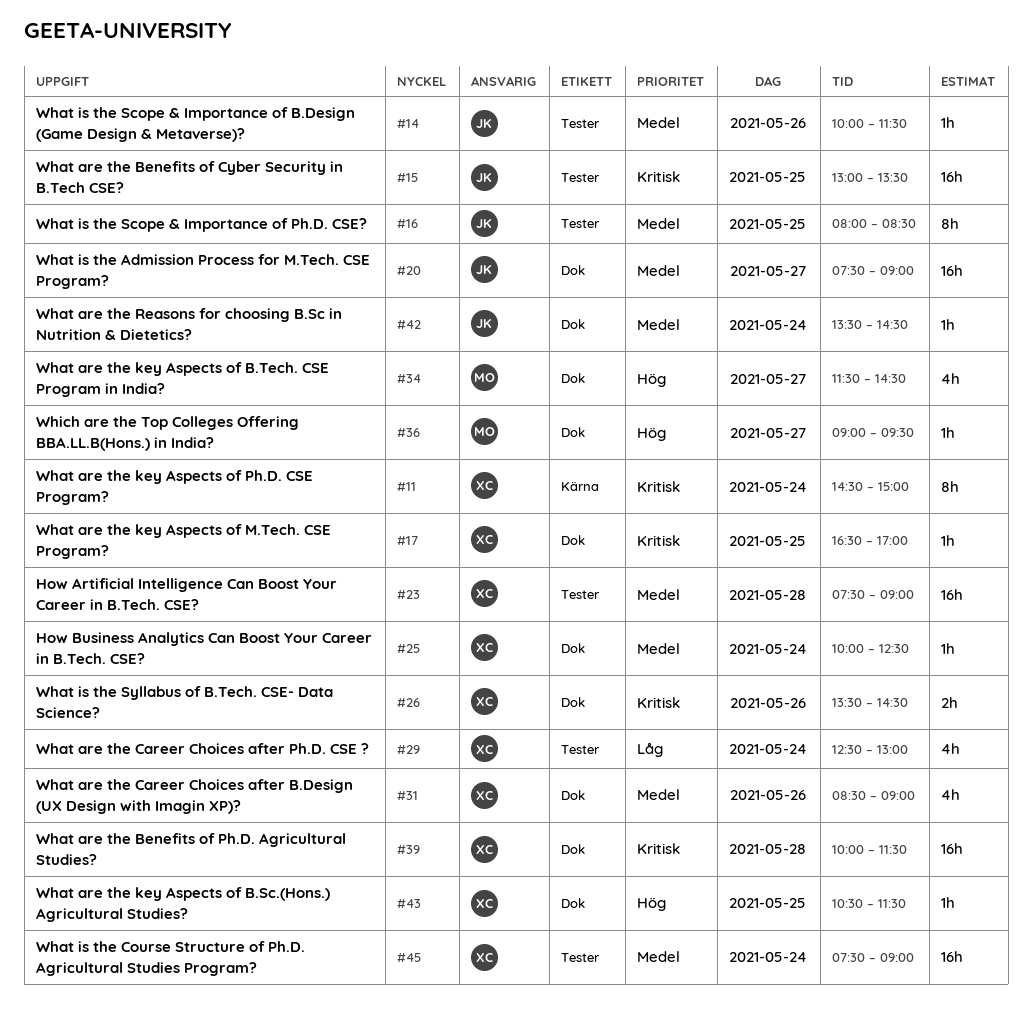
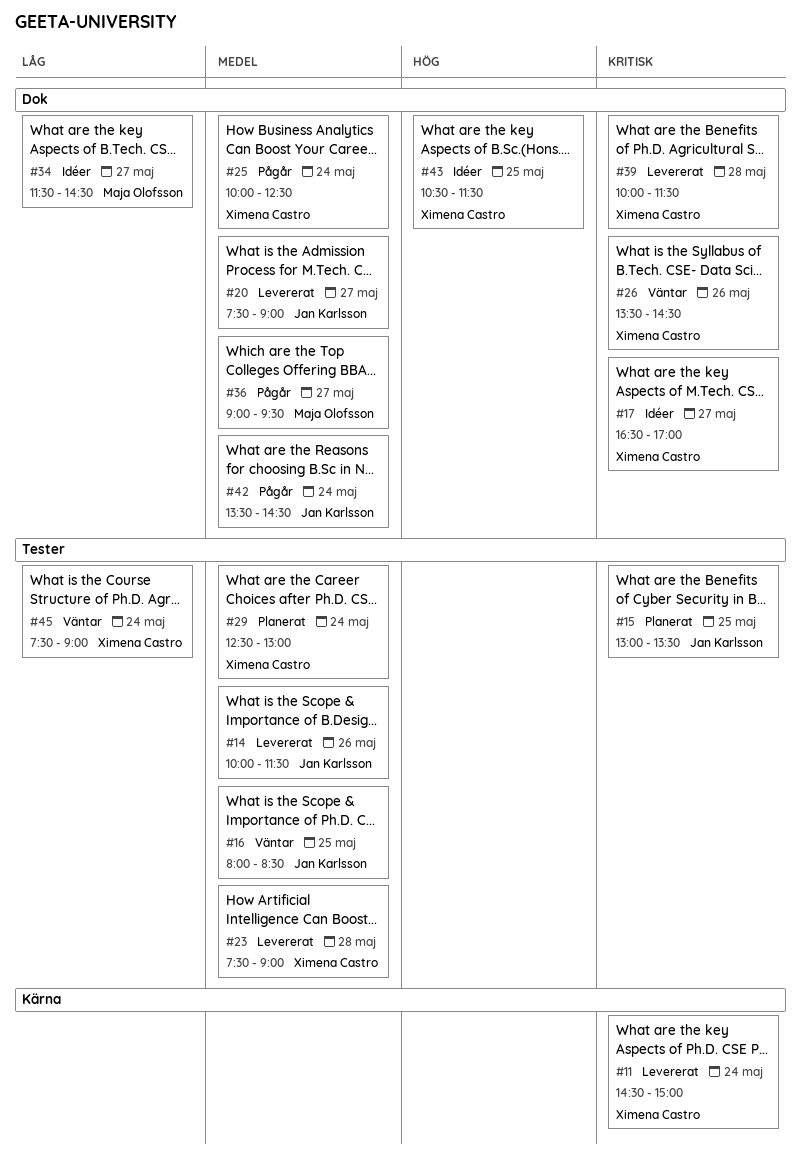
#17, day: May 25 -> May 27
#29, priority: Låg -> Medel
#31: present -> none
#34, priority: Hög -> Låg
#36, priority: Hög -> Medel
#45, priority: Medel -> Låg

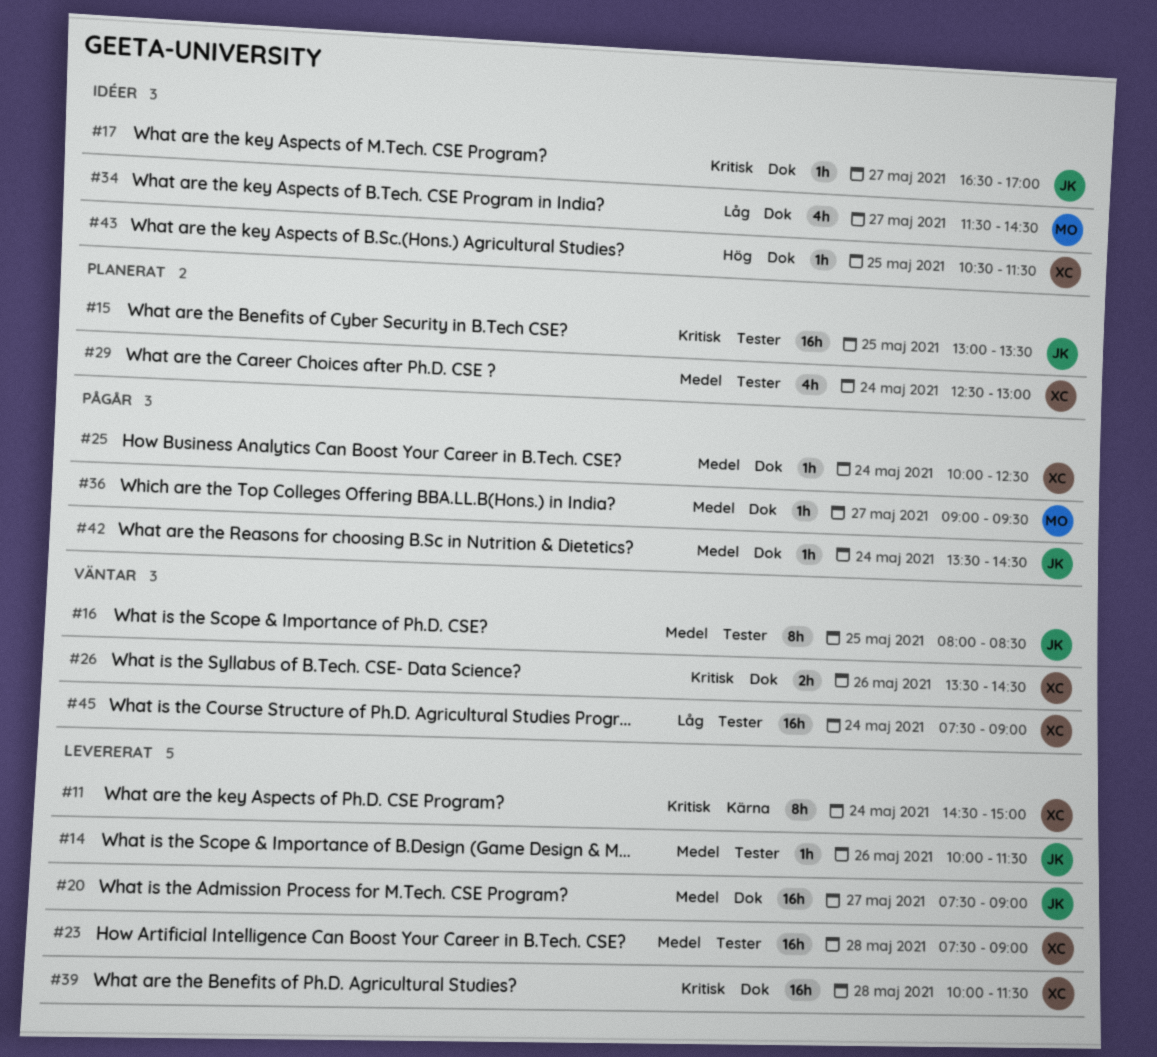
#17, owner: Ximena Castro -> Jan Karlsson

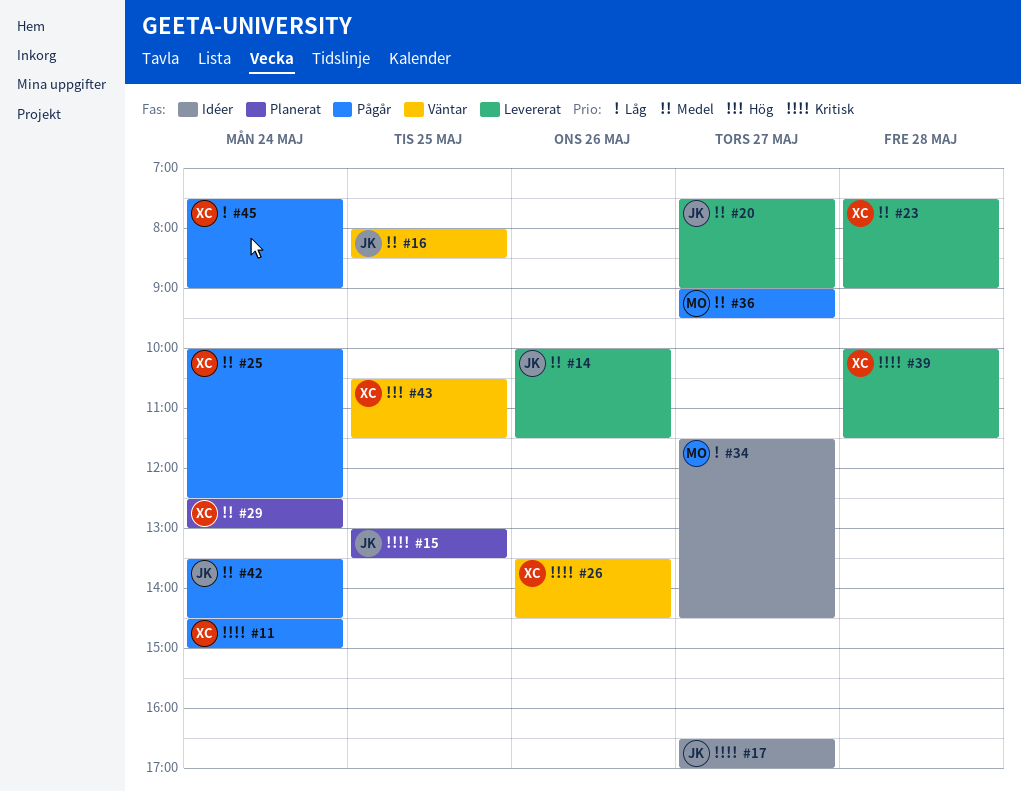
#11, status: Levererat -> Pågår
#43, status: Idéer -> Väntar
#45, status: Väntar -> Pågår

